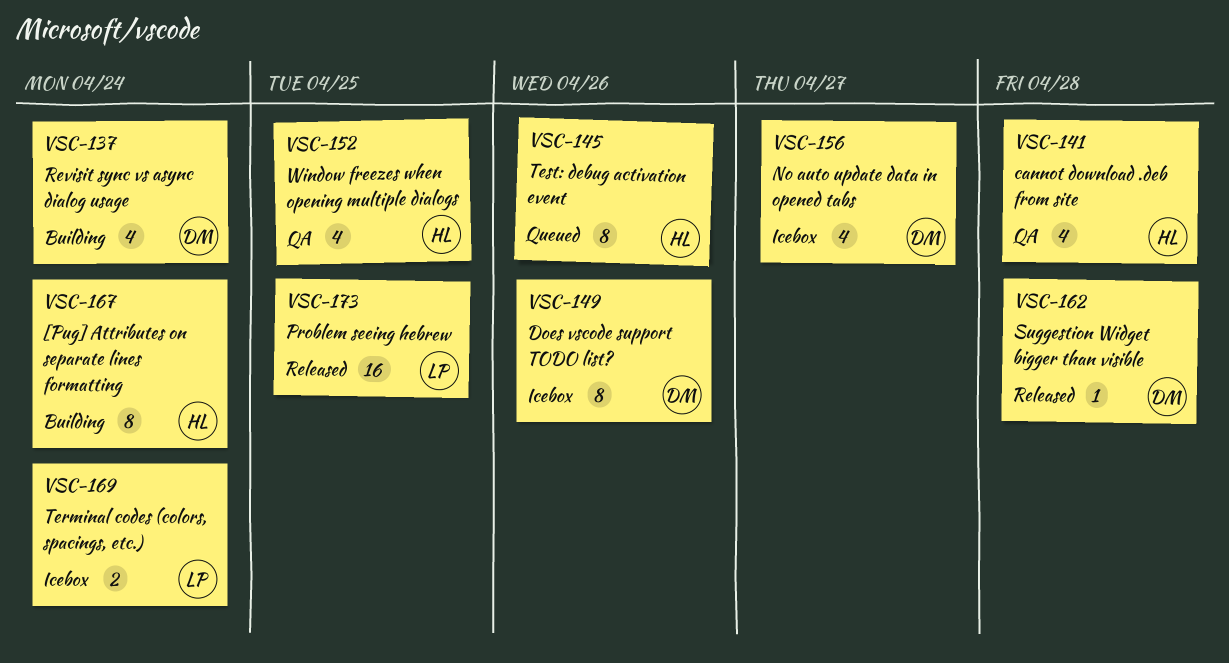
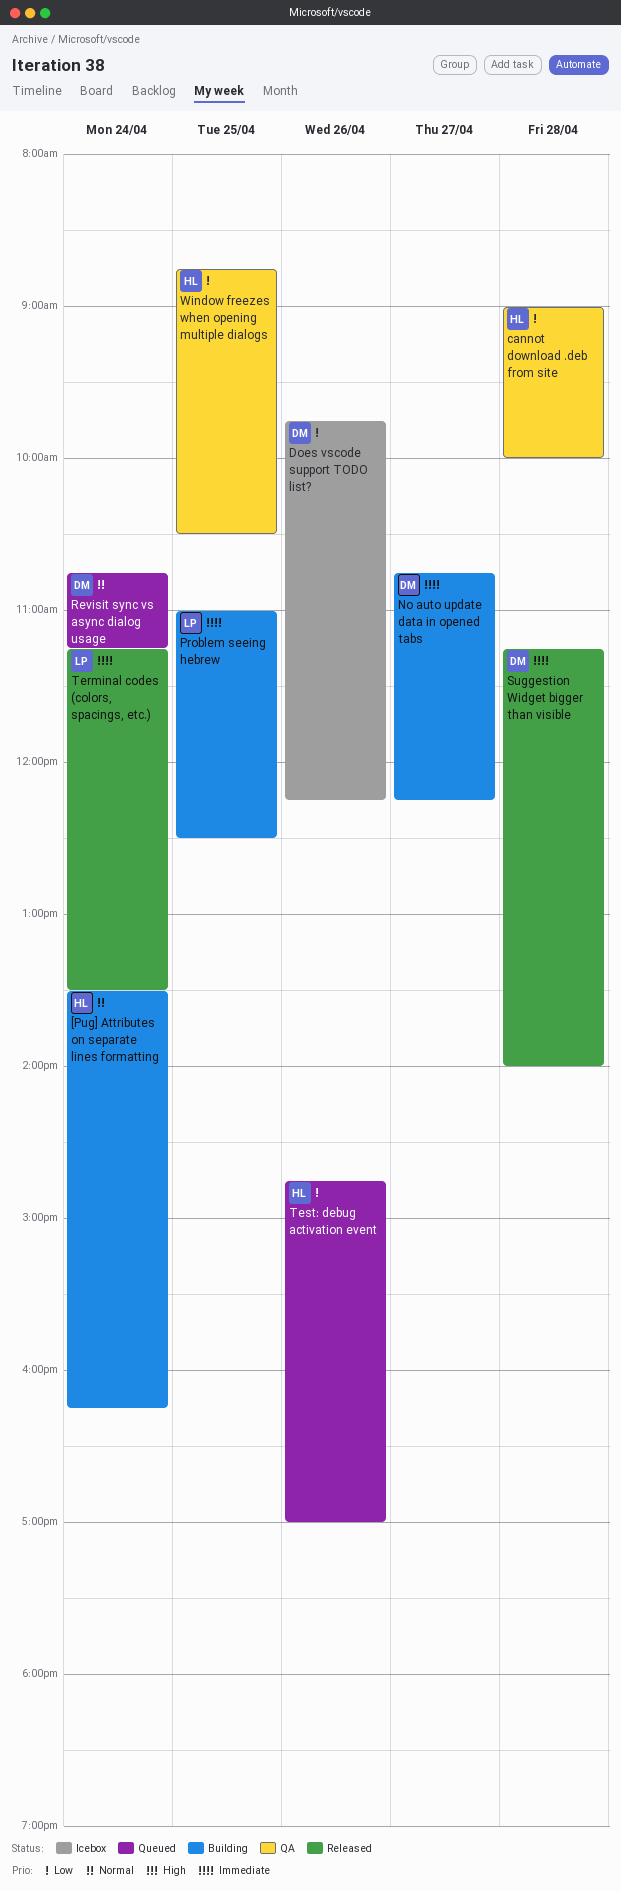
No auto update data in opened tabs, status: Icebox -> Building
Problem seeing hebrew, status: Released -> Building
Revisit sync vs async dialog usage, status: Building -> Queued
Terminal codes (colors, spacings, etc.), status: Icebox -> Released

